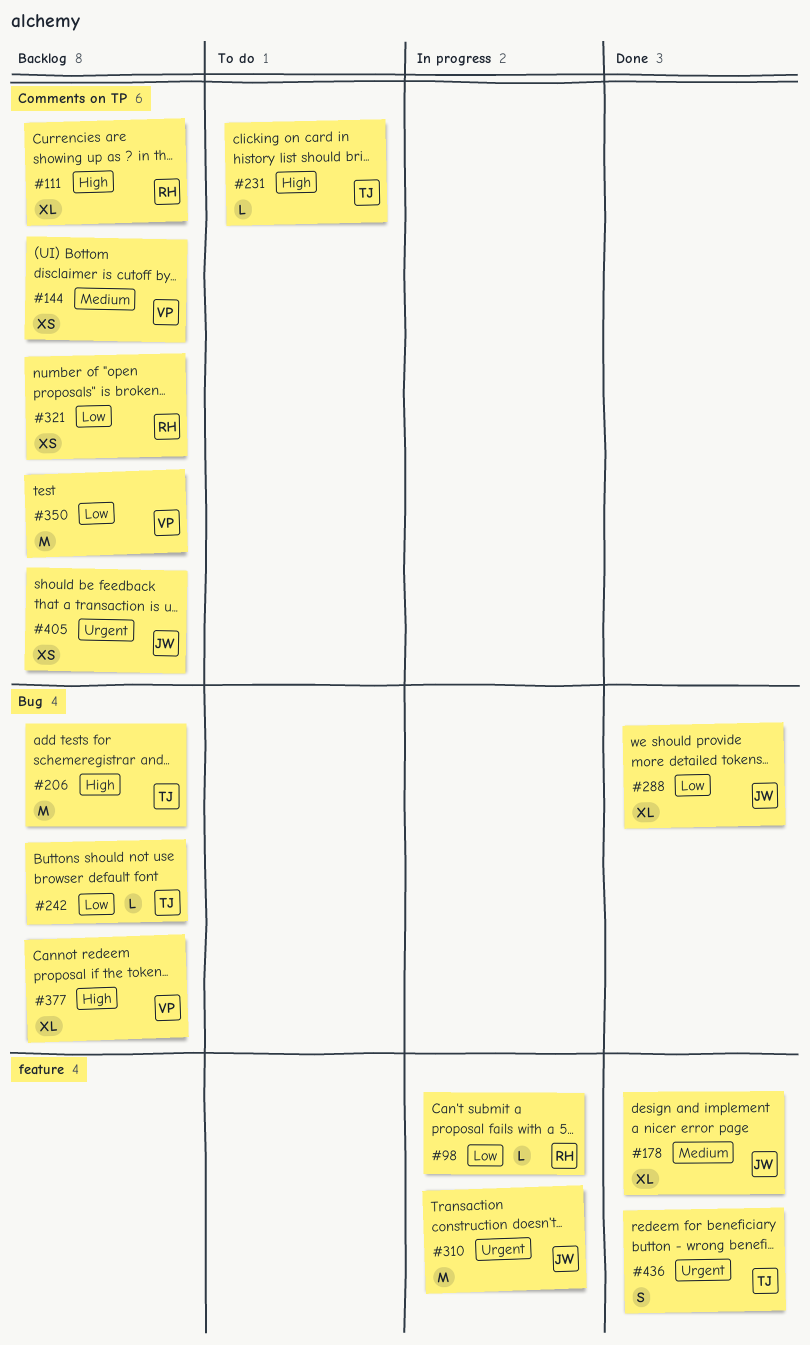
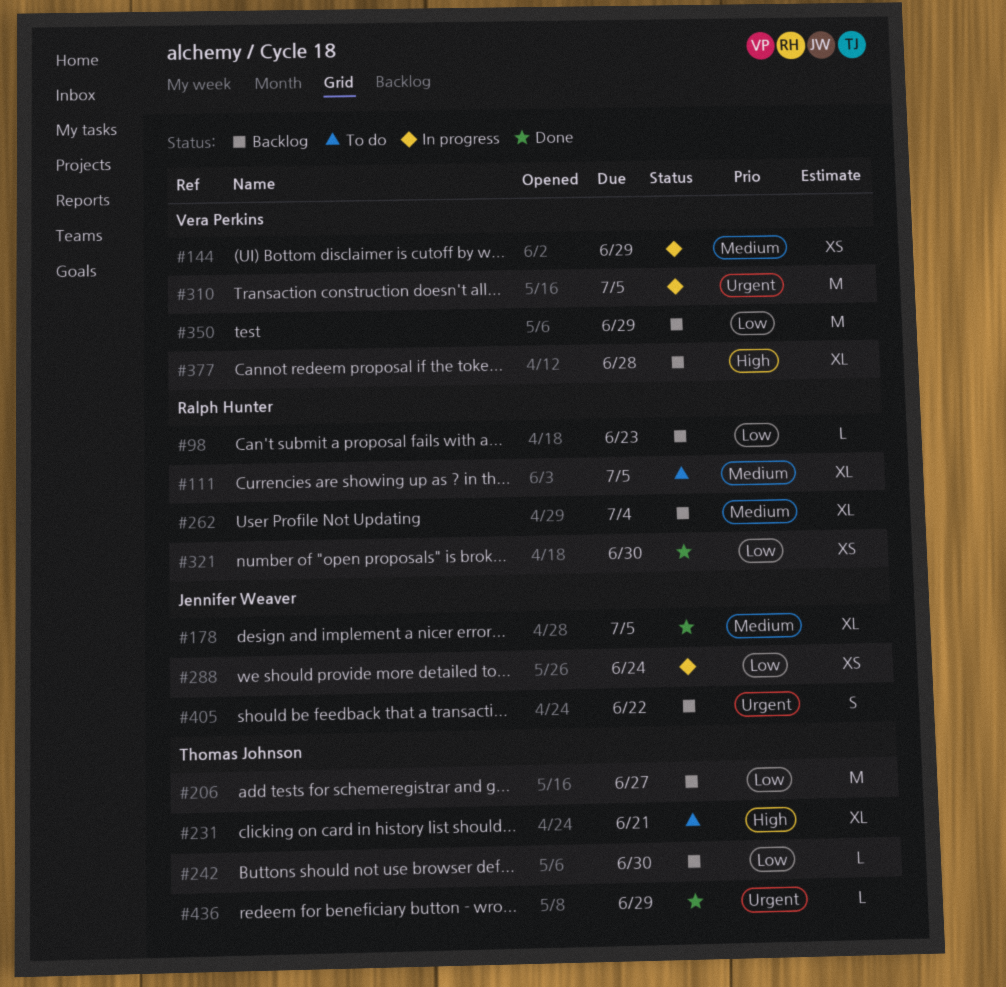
#98, status: In progress -> Backlog
#111, status: Backlog -> To do
#111, priority: High -> Medium
#144, status: Backlog -> In progress
#206, priority: High -> Low
#231, estimate: L -> XL
#262: none -> present
#288, status: Done -> In progress
#288, estimate: XL -> XS
#310, owner: Jennifer Weaver -> Vera Perkins
#321, status: Backlog -> Done
#405, estimate: XS -> S
#436, estimate: S -> L

